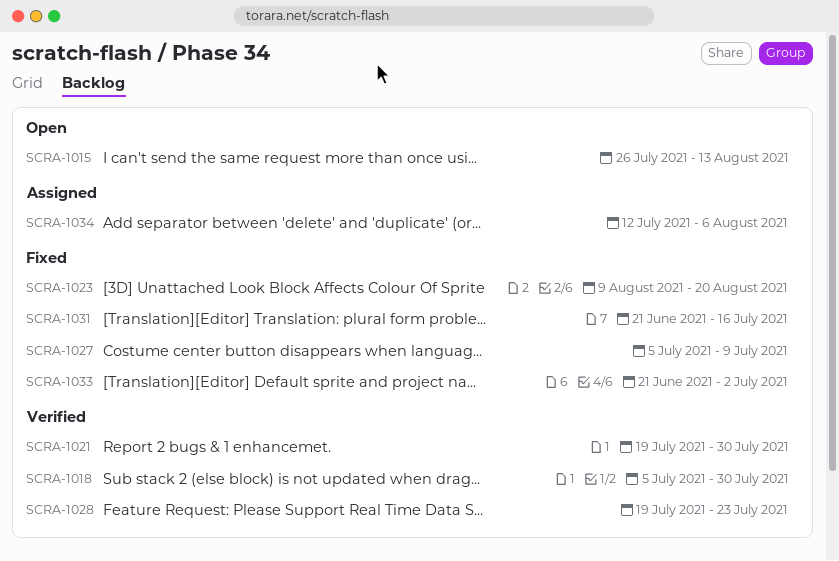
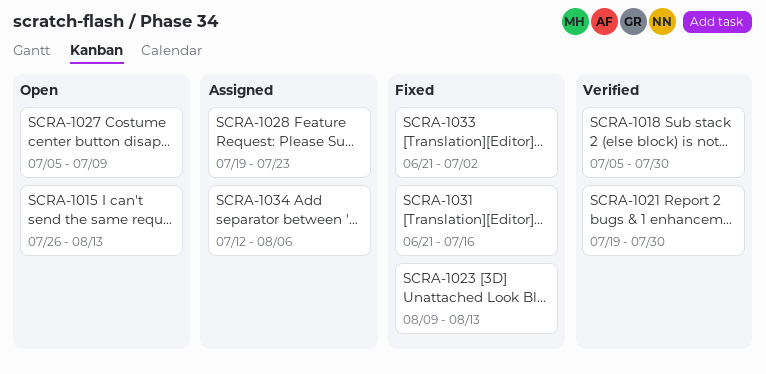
SCRA-1023, due: Aug 20 -> Aug 13
SCRA-1027, status: Fixed -> Open
SCRA-1028, status: Verified -> Assigned

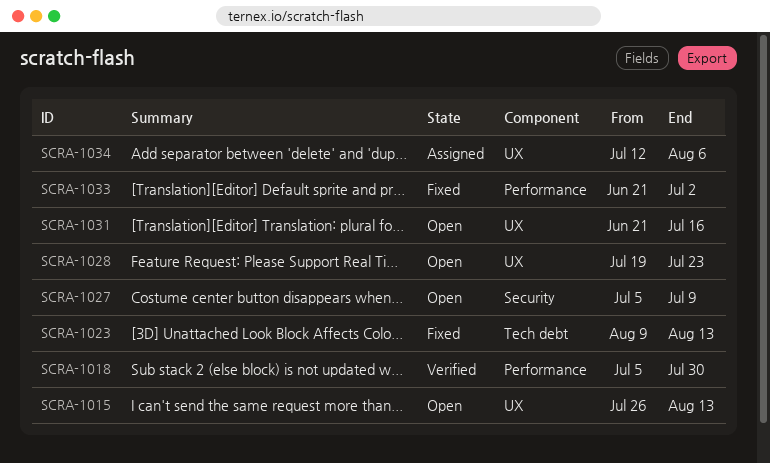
SCRA-1021: present -> none
SCRA-1028, status: Assigned -> Open
SCRA-1031, status: Fixed -> Open

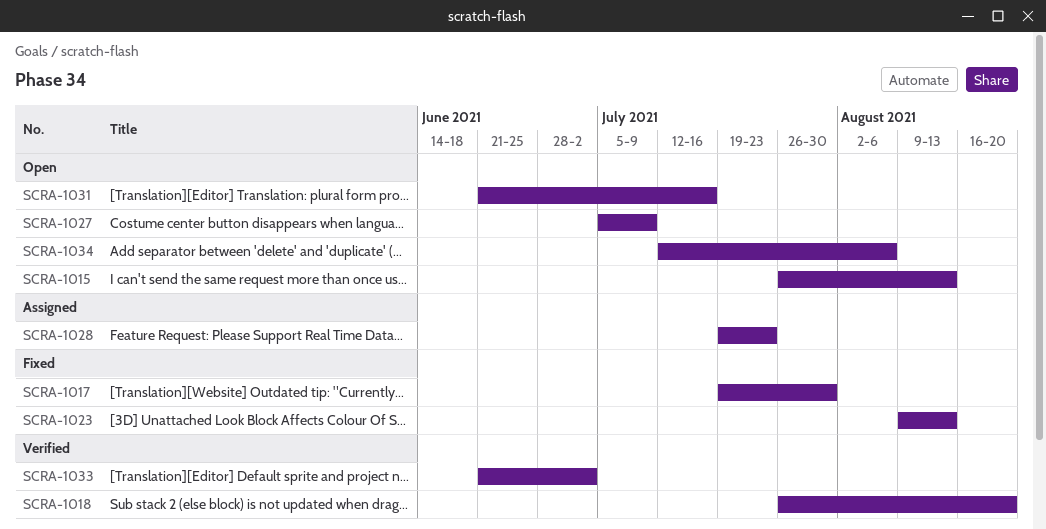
SCRA-1017: none -> present
SCRA-1018, start: Jul 5 -> Jul 26
SCRA-1018, due: Jul 30 -> Aug 20
SCRA-1028, status: Open -> Assigned
SCRA-1033, status: Fixed -> Verified
SCRA-1034, status: Assigned -> Open

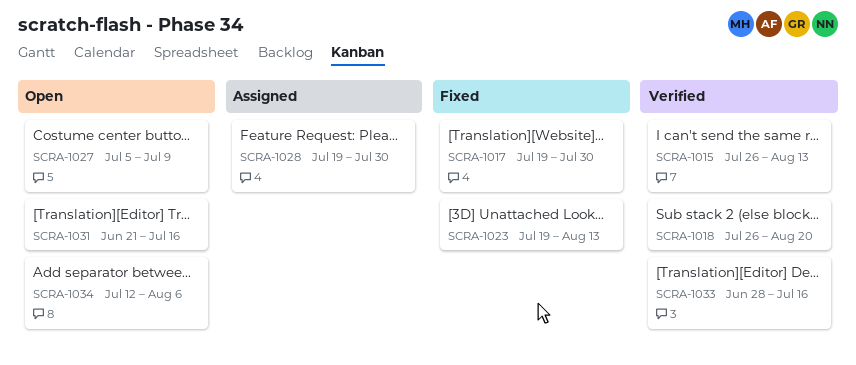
SCRA-1015, status: Open -> Verified
SCRA-1023, start: Aug 9 -> Jul 19
SCRA-1028, due: Jul 23 -> Jul 30
SCRA-1033, start: Jun 21 -> Jun 28
SCRA-1033, due: Jul 2 -> Jul 16

